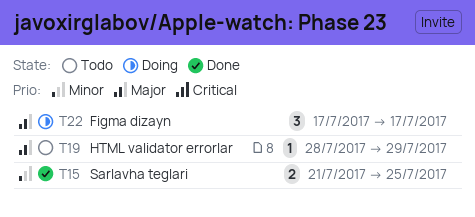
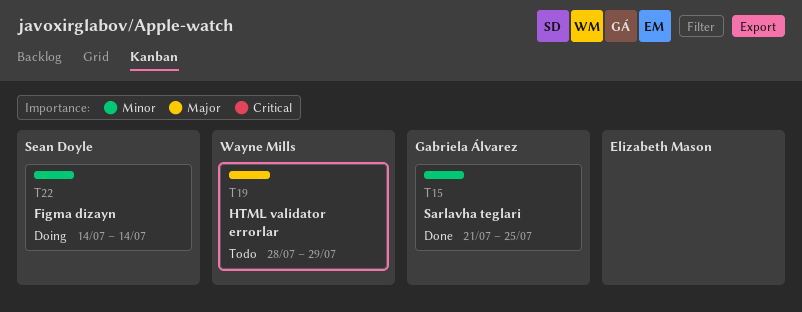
T22, priority: Major -> Minor
T22, start: Jul 17 -> Jul 14
T22, due: Jul 17 -> Jul 14

